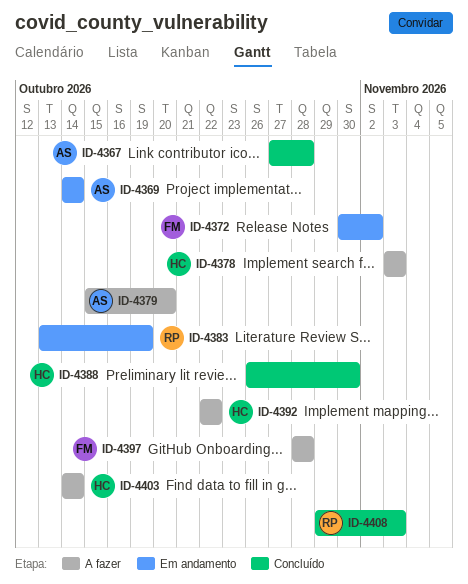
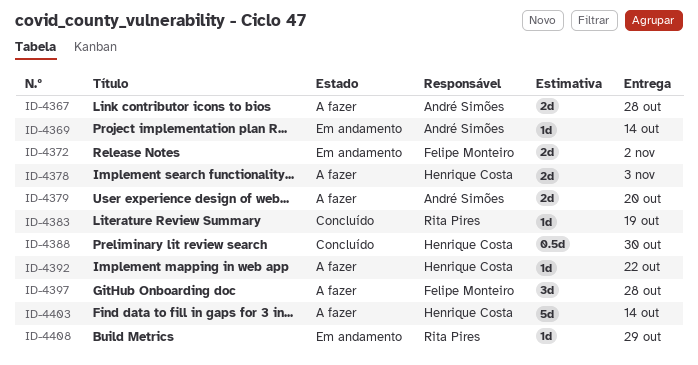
ID-4367, status: Concluído -> A fazer
ID-4383, status: Em andamento -> Concluído
ID-4408, status: Concluído -> Em andamento
ID-4408, due: Nov 3 -> Oct 29

